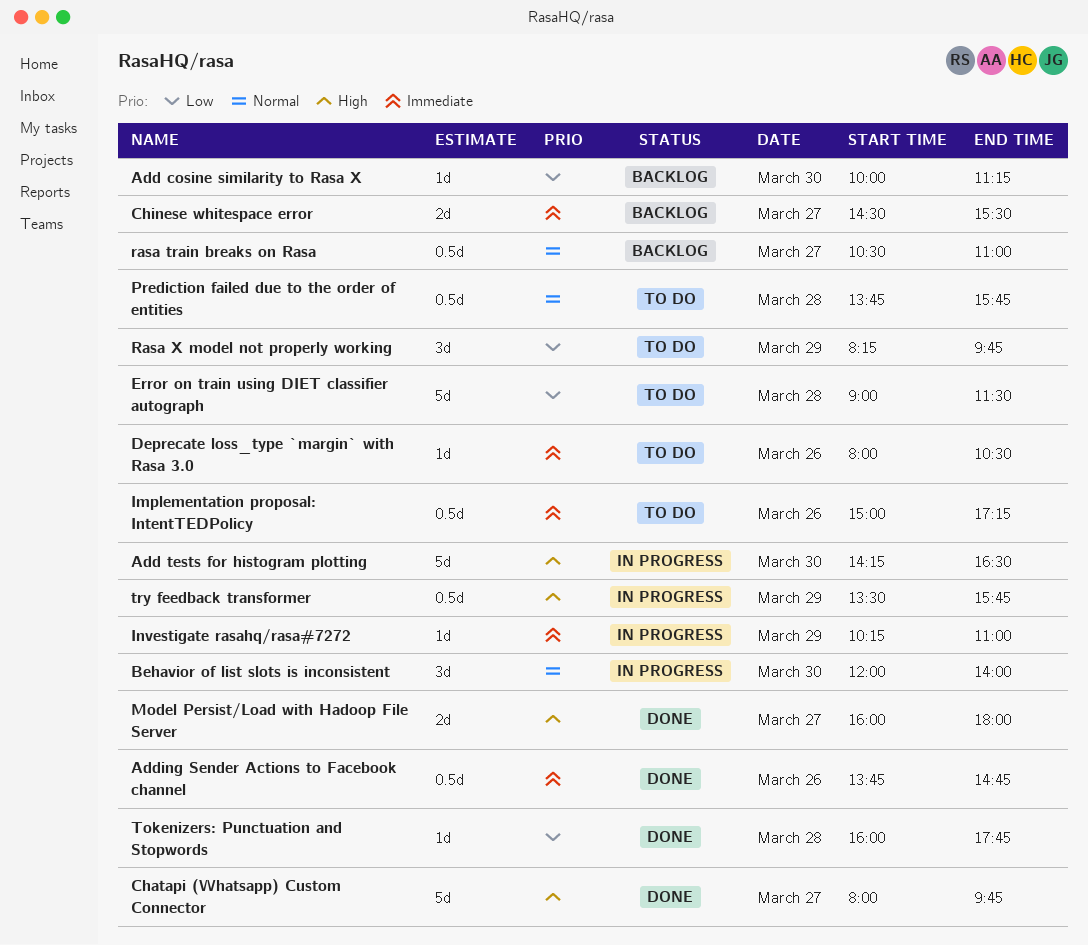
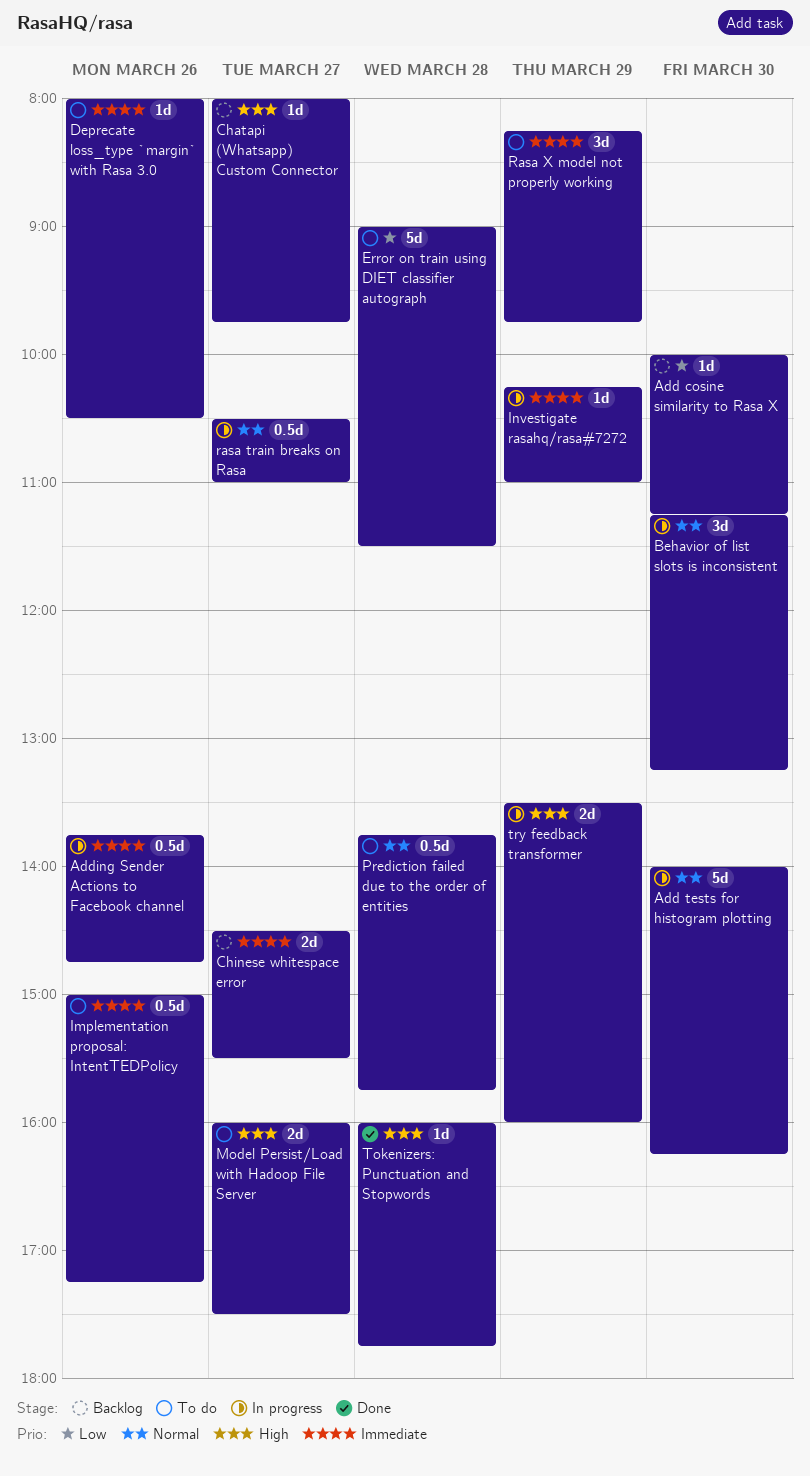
Add tests for histogram plotting, priority: High -> Normal
Add tests for histogram plotting, begins: 14:15 -> 14:00
Add tests for histogram plotting, ends: 16:30 -> 16:15
Adding Sender Actions to Facebook channel, status: Done -> In progress
Behavior of list slots is inconsistent, begins: 12:00 -> 11:15
Behavior of list slots is inconsistent, ends: 14:00 -> 13:15
Chatapi (Whatsapp) Custom Connector, status: Done -> Backlog
Chatapi (Whatsapp) Custom Connector, estimate: 5d -> 1d
Model Persist/Load with Hadoop File Server, status: Done -> To do
Model Persist/Load with Hadoop File Server, ends: 18:00 -> 17:30
rasa train breaks on Rasa, status: Backlog -> In progress
Rasa X model not properly working, priority: Low -> Immediate
Tokenizers: Punctuation and Stopwords, priority: Low -> High
try feedback transformer, estimate: 0.5d -> 2d
try feedback transformer, ends: 15:45 -> 16:00

